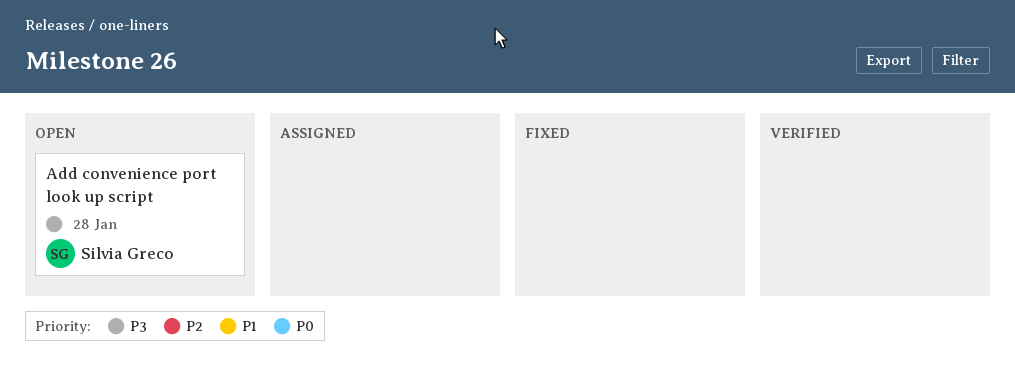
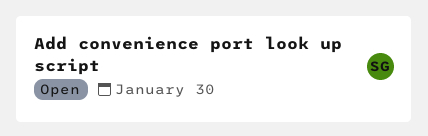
Add convenience port look up script, due: Jan 28 -> Jan 30

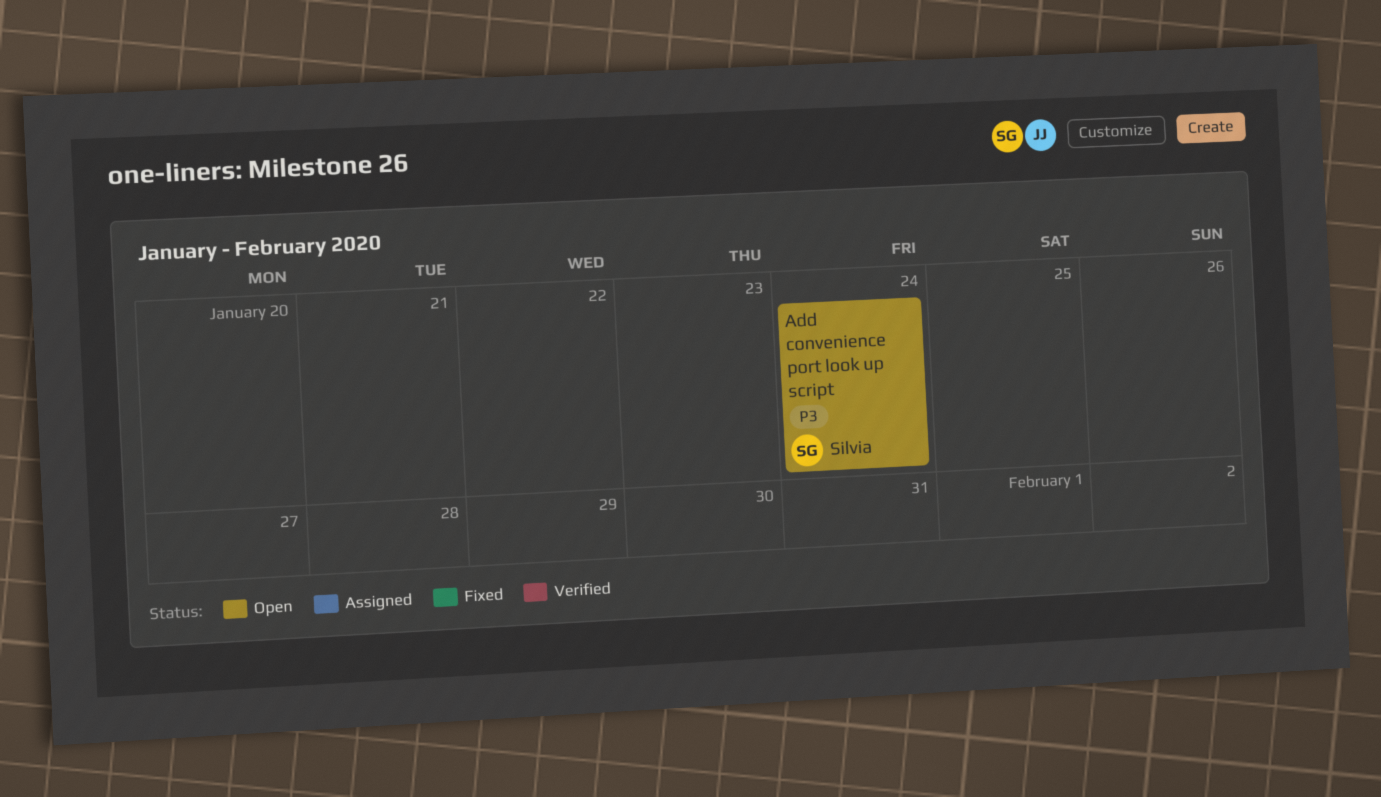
Add convenience port look up script, due: Jan 30 -> Jan 24

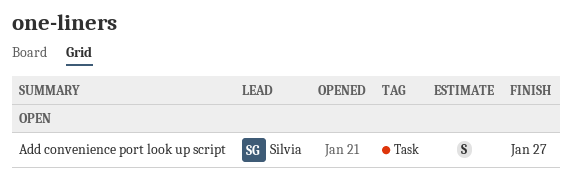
Add convenience port look up script, due: Jan 24 -> Jan 27

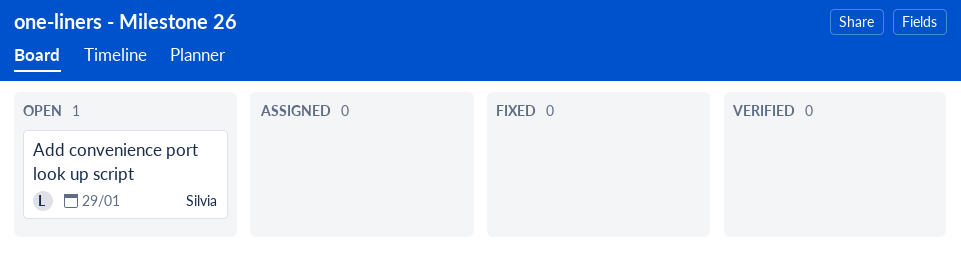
Add convenience port look up script, estimate: S -> L
Add convenience port look up script, due: Jan 27 -> Jan 29

